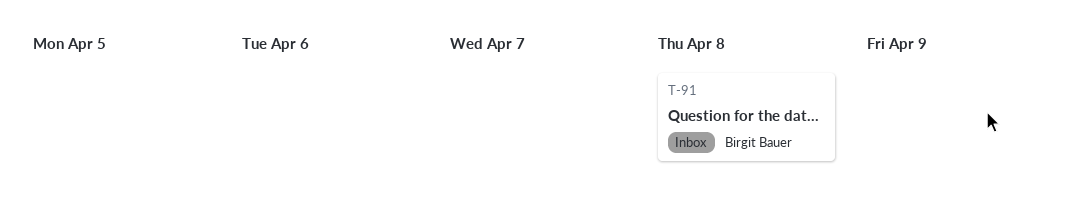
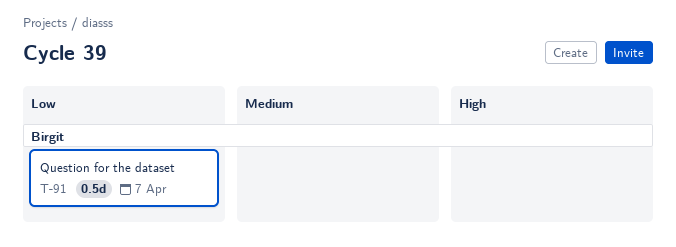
T-91, due: Apr 8 -> Apr 7

